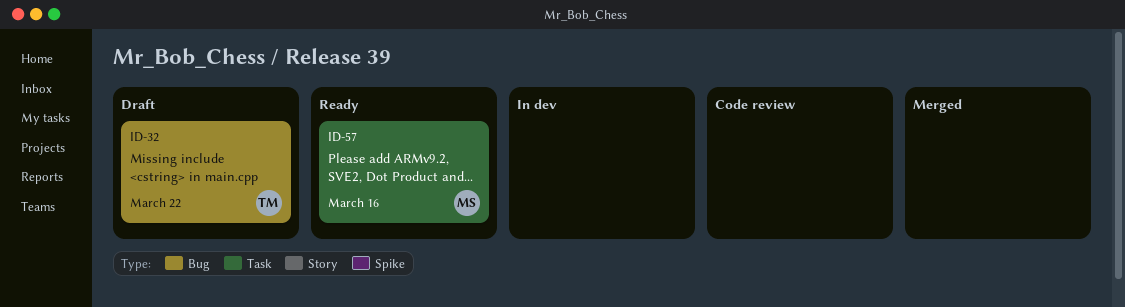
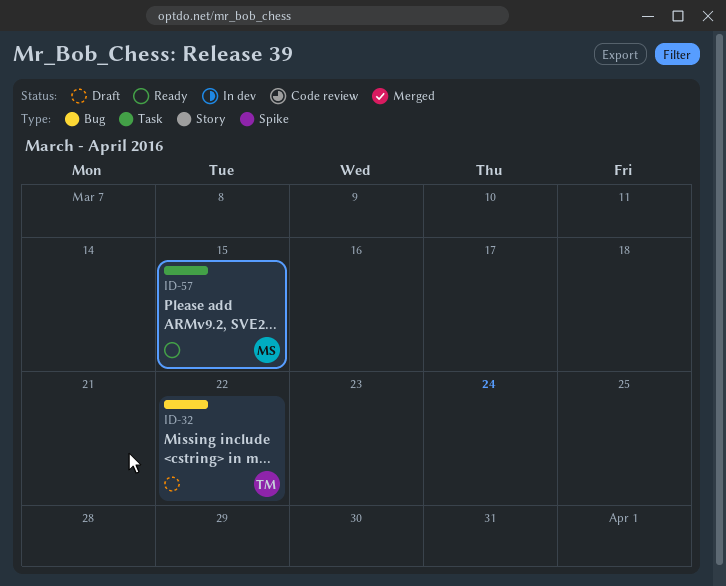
ID-57, due: Mar 16 -> Mar 15

